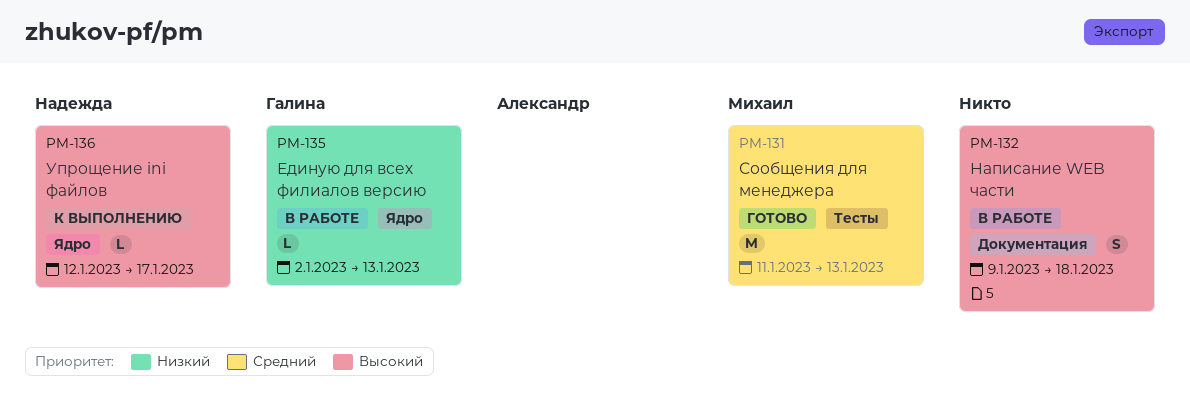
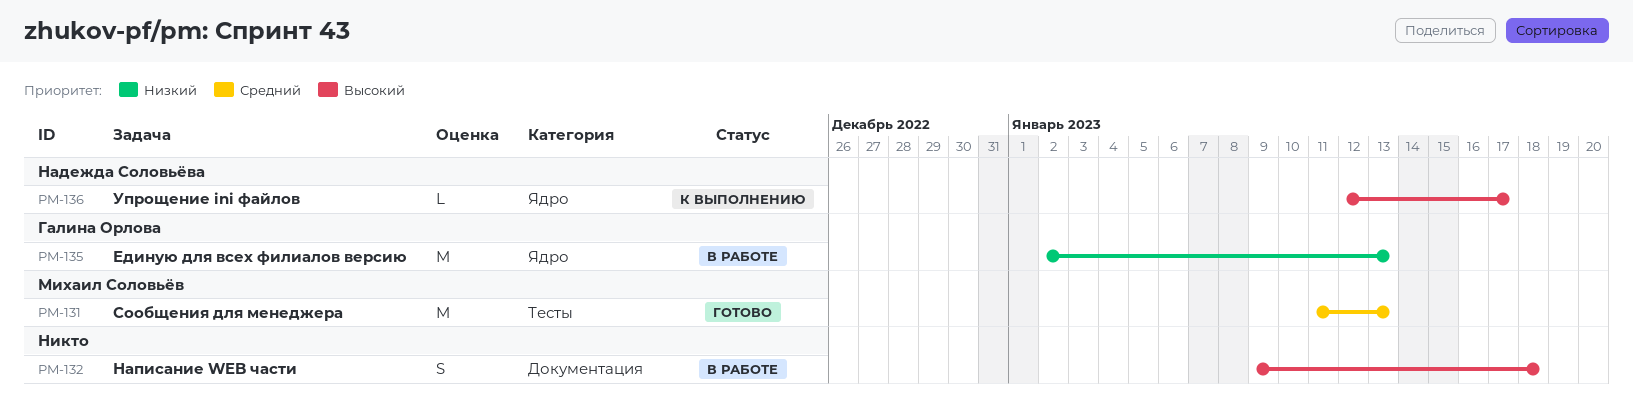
PM-135, estimate: L -> M

